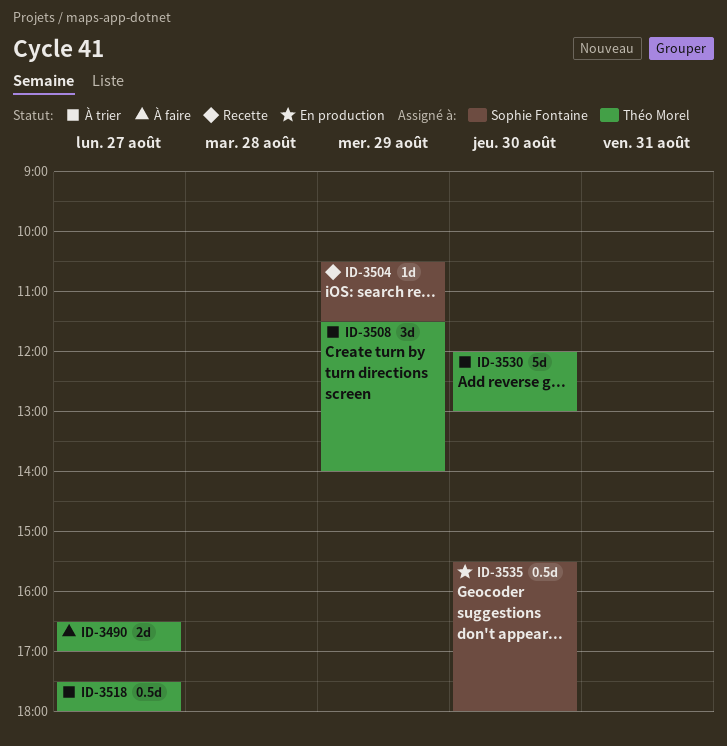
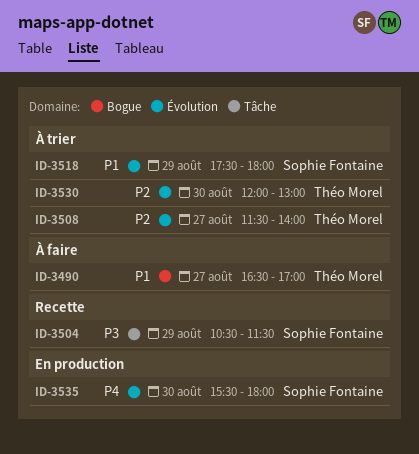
ID-3508, day: Aug 29 -> Aug 27
ID-3518, owner: Théo Morel -> Sophie Fontaine
ID-3518, day: Aug 27 -> Aug 29

